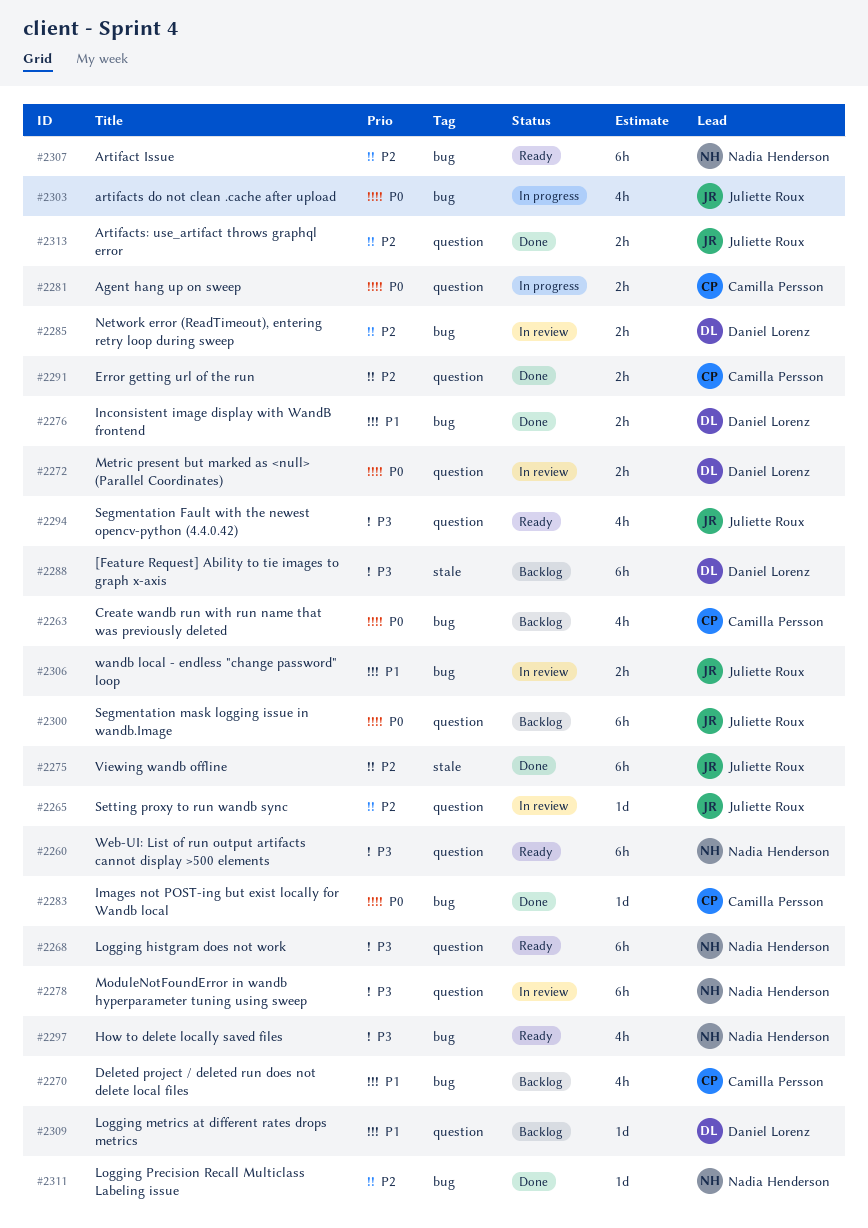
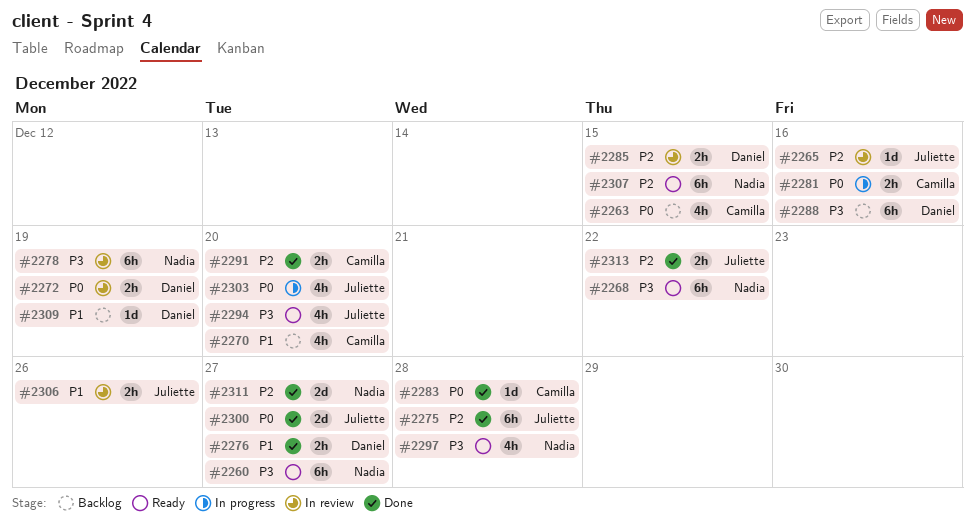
#2300, status: Backlog -> Done
#2300, estimate: 6h -> 2d
#2311, estimate: 1d -> 2d

